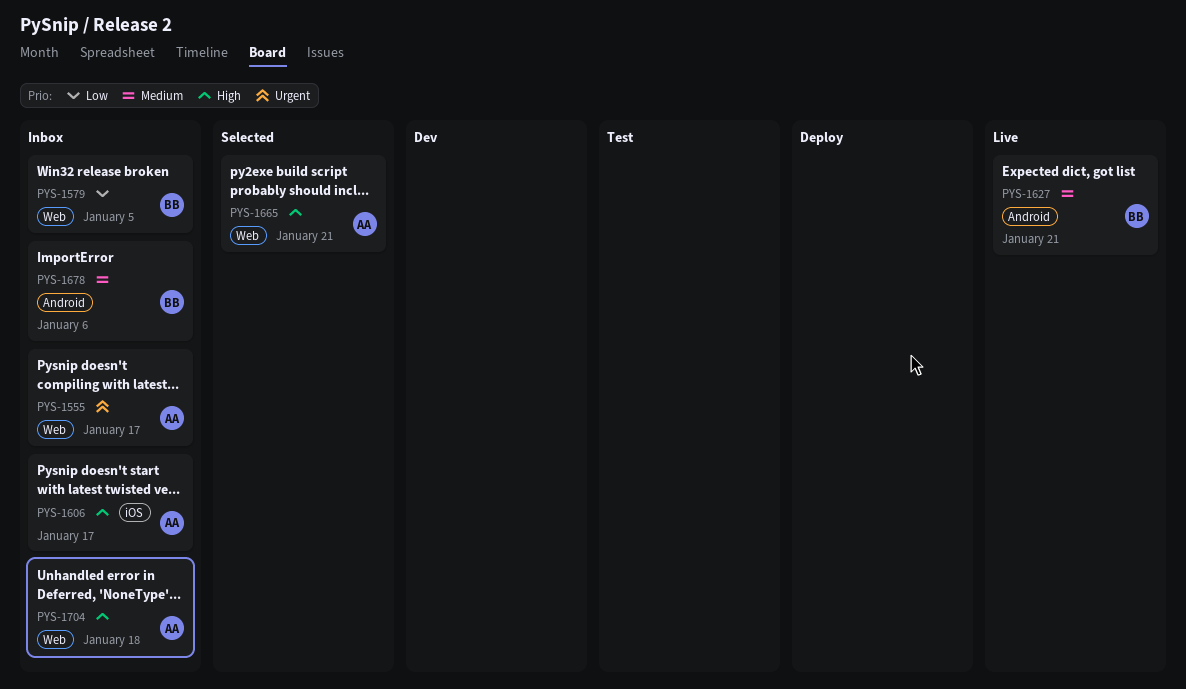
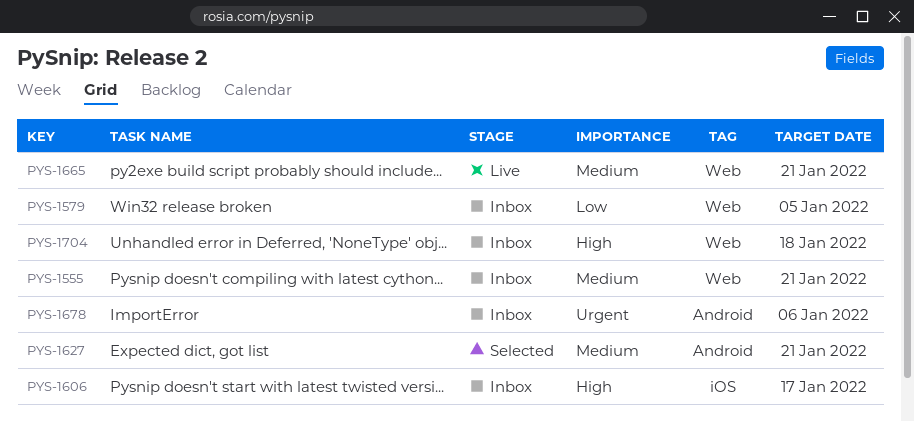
PYS-1555, priority: Urgent -> Medium
PYS-1555, due: Jan 17 -> Jan 21
PYS-1627, status: Live -> Selected
PYS-1665, status: Selected -> Live
PYS-1665, priority: High -> Medium
PYS-1678, priority: Medium -> Urgent

